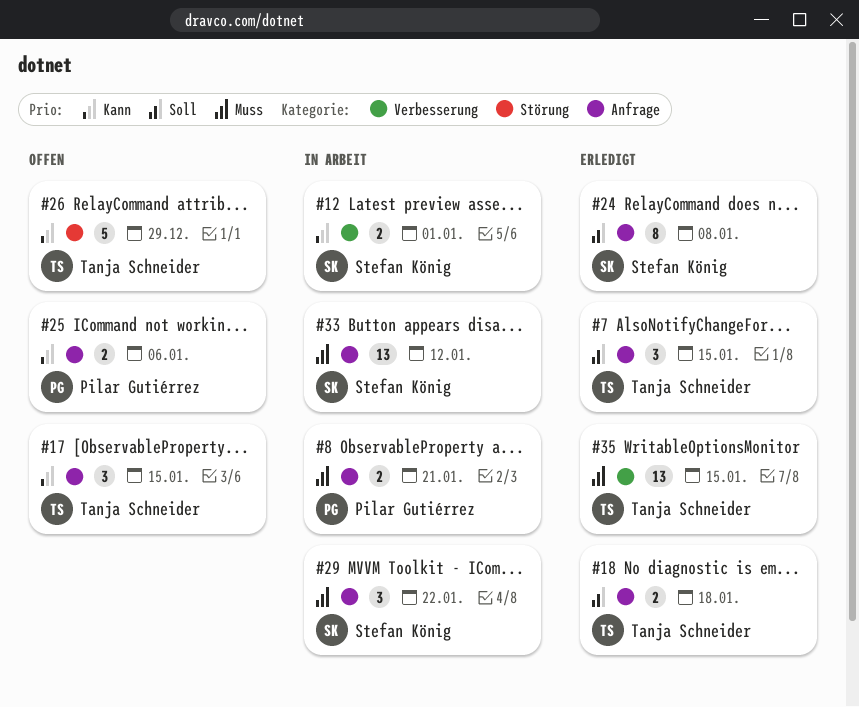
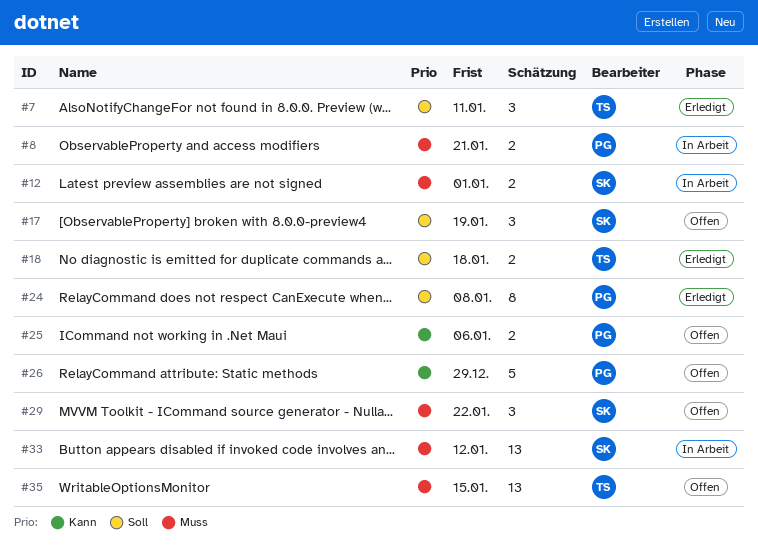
#7, due: Jan 15 -> Jan 11
#12, priority: Kann -> Muss
#17, owner: Tanja Schneider -> Stefan König
#17, priority: Kann -> Soll
#17, due: Jan 15 -> Jan 19
#24, owner: Stefan König -> Pilar Gutiérrez
#26, owner: Tanja Schneider -> Pilar Gutiérrez
#29, status: In Arbeit -> Offen
#35, status: Erledigt -> Offen

